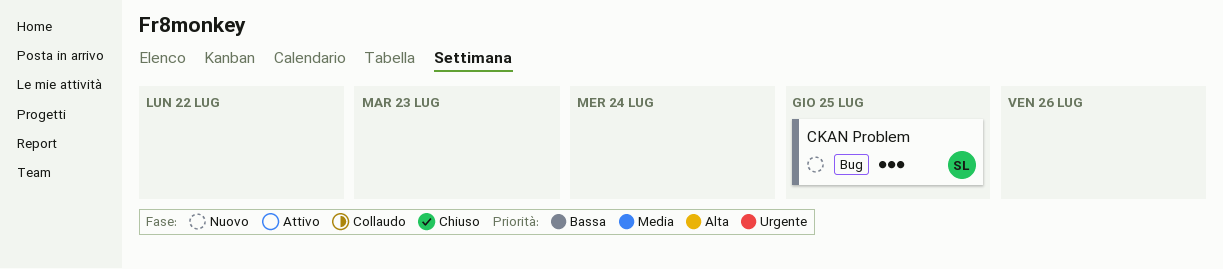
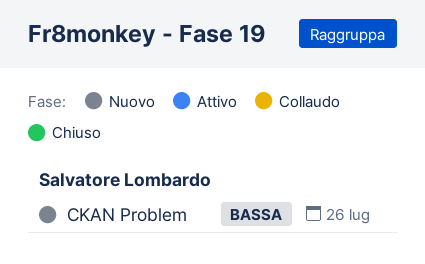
CKAN Problem, due: Jul 25 -> Jul 26

